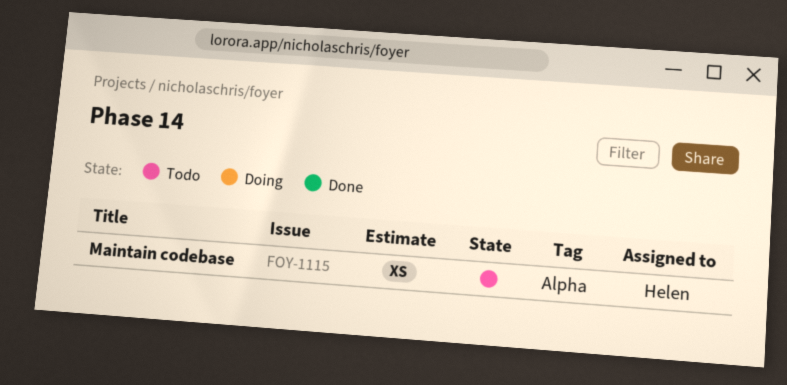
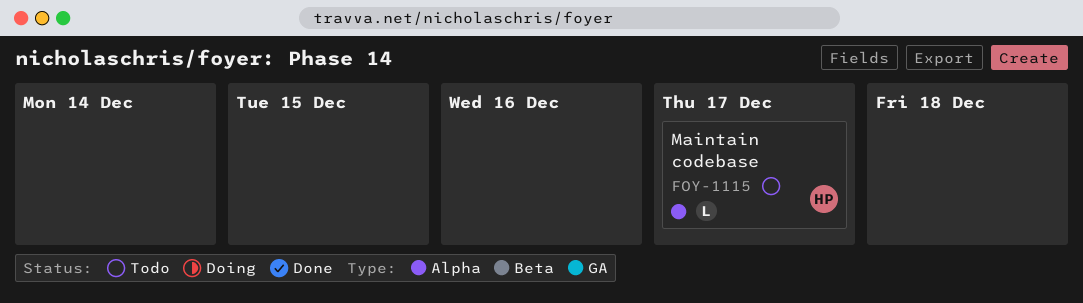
FOY-1115, estimate: XS -> L

